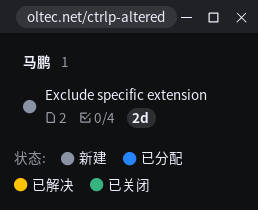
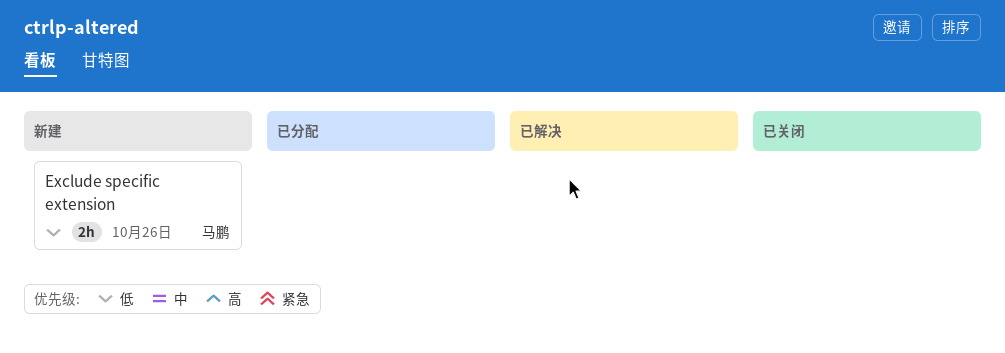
Exclude specific extension, estimate: 2d -> 2h

